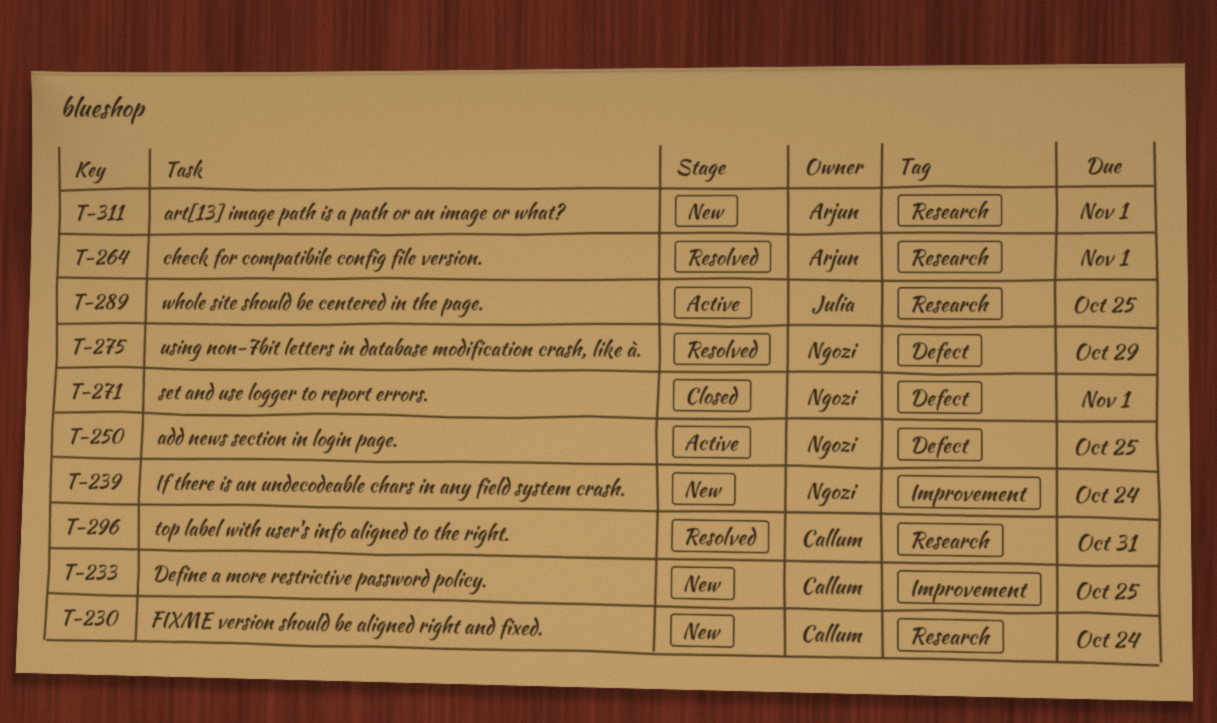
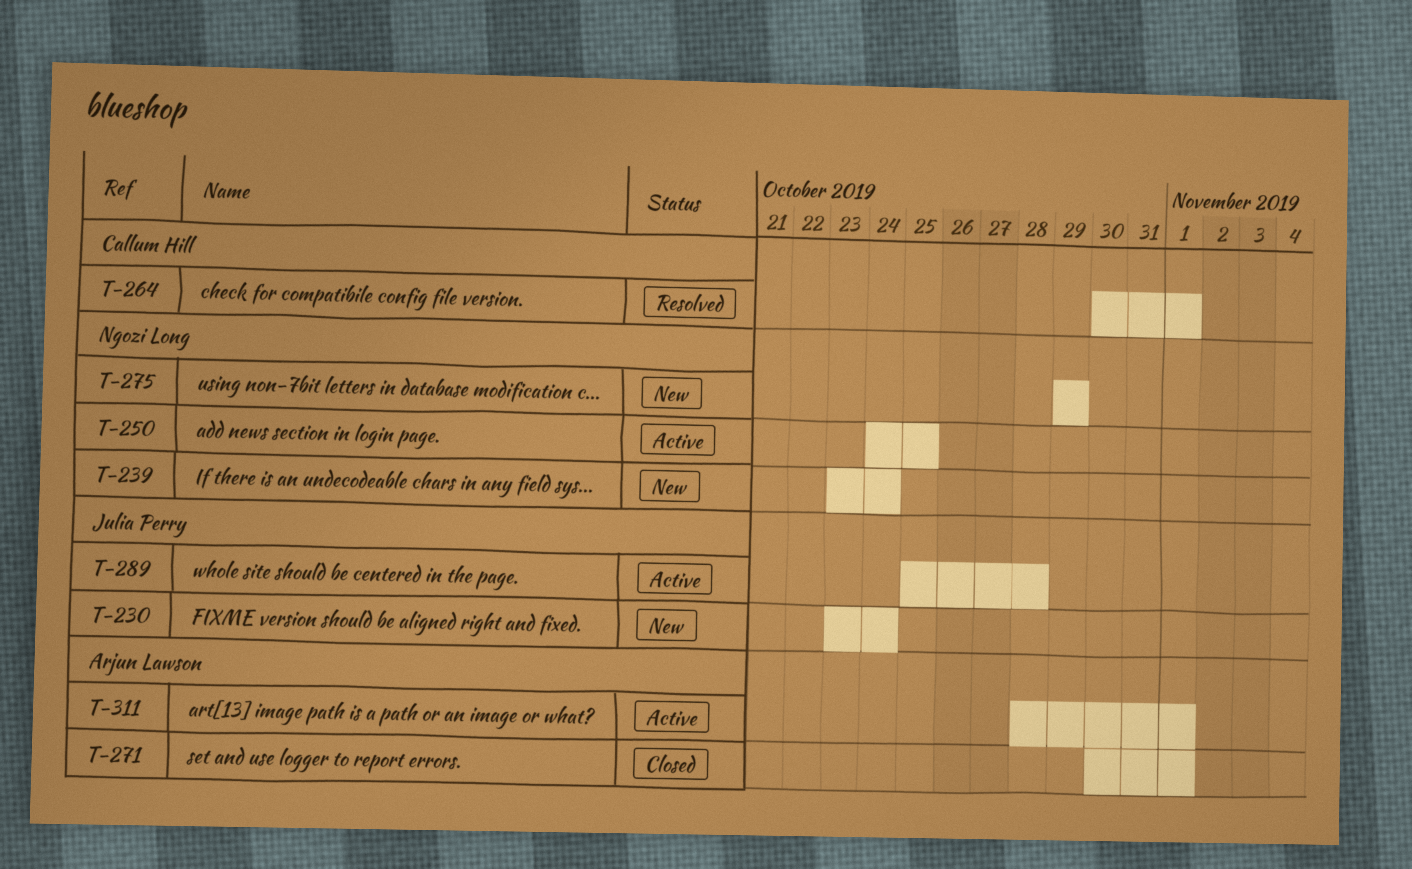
T-230, owner: Callum Hill -> Julia Perry
T-233: present -> none
T-264, owner: Arjun Lawson -> Callum Hill
T-271, owner: Ngozi Long -> Arjun Lawson
T-275, status: Resolved -> New
T-289, due: Oct 25 -> Oct 28
T-296: present -> none
T-311, status: New -> Active

